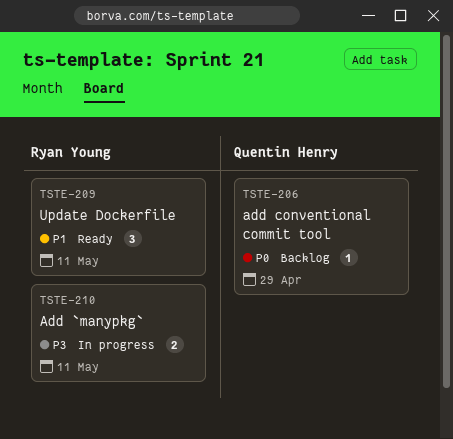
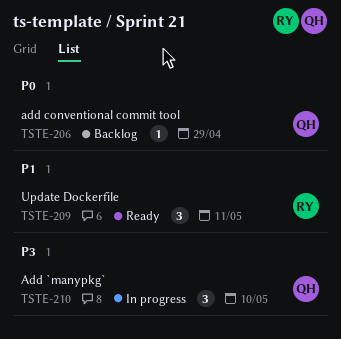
TSTE-210, owner: Ryan Young -> Quentin Henry
TSTE-210, estimate: 2 -> 3
TSTE-210, due: May 11 -> May 10

